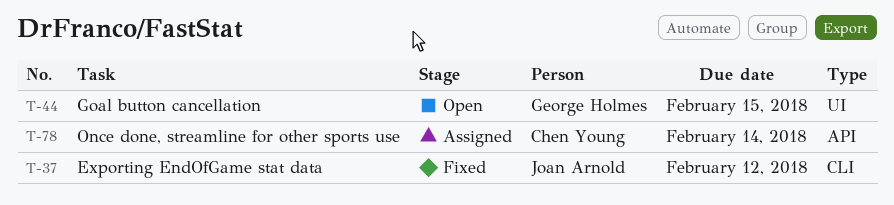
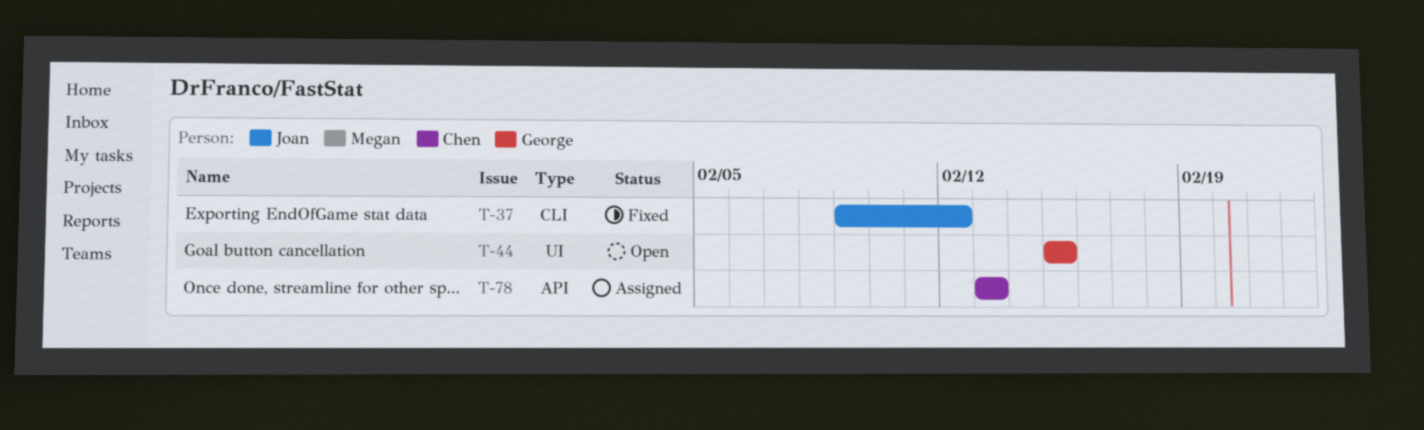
T-78, due: Feb 14 -> Feb 13

